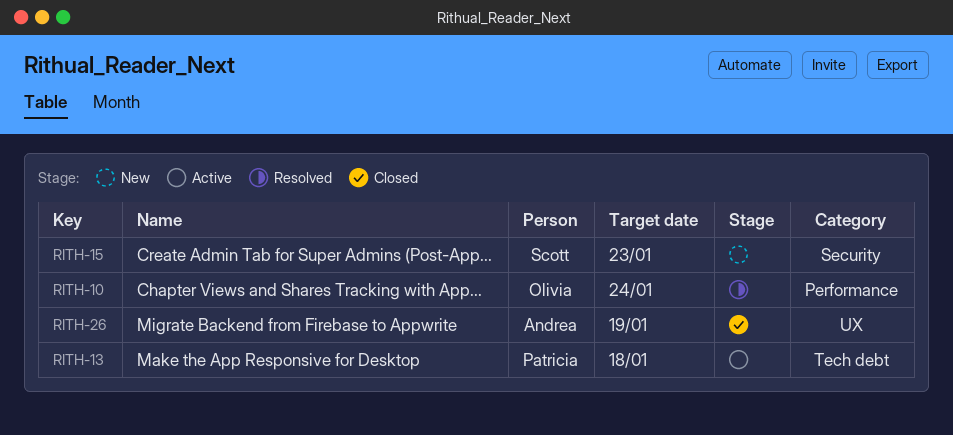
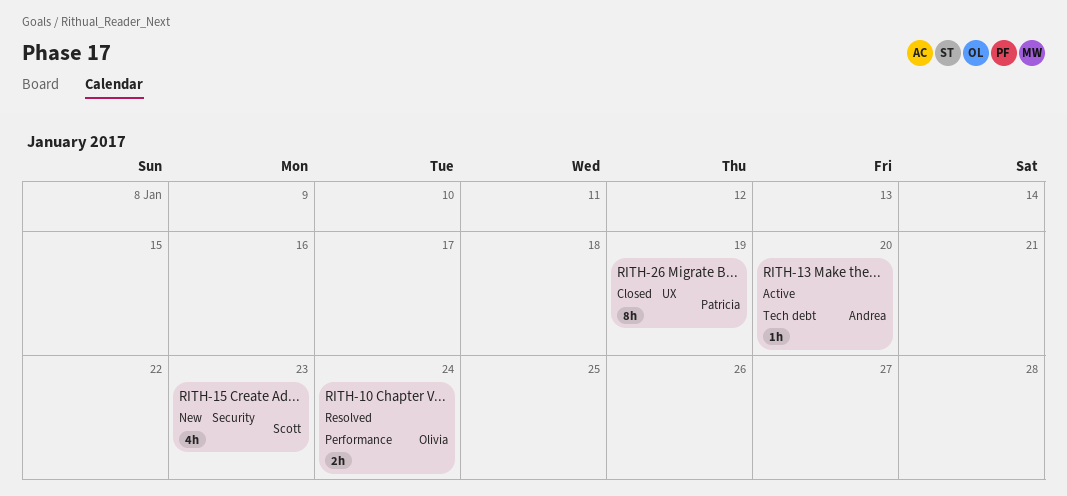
RITH-13, owner: Patricia -> Andrea
RITH-13, due: Jan 18 -> Jan 20
RITH-26, owner: Andrea -> Patricia

